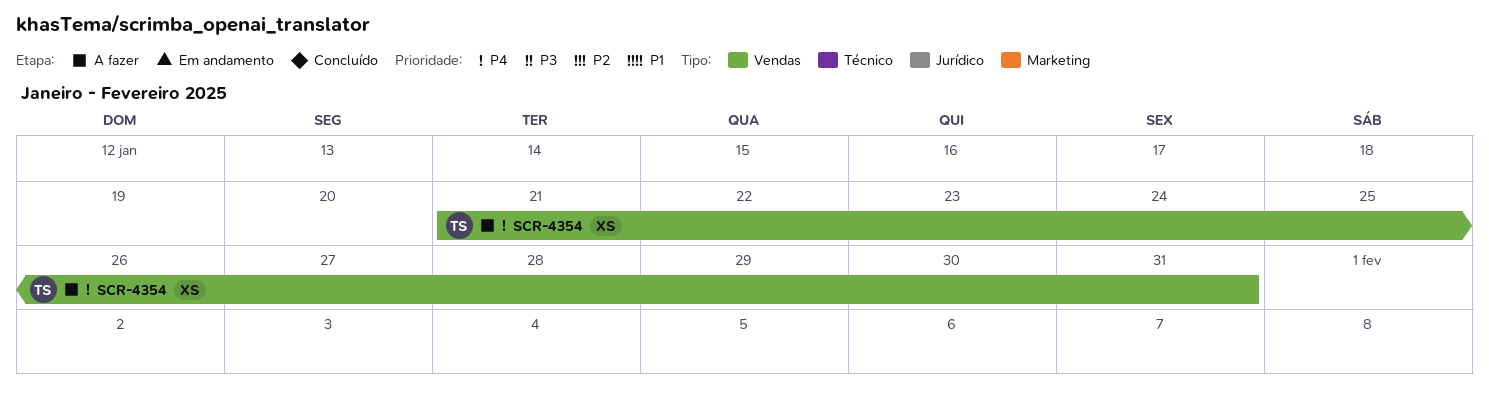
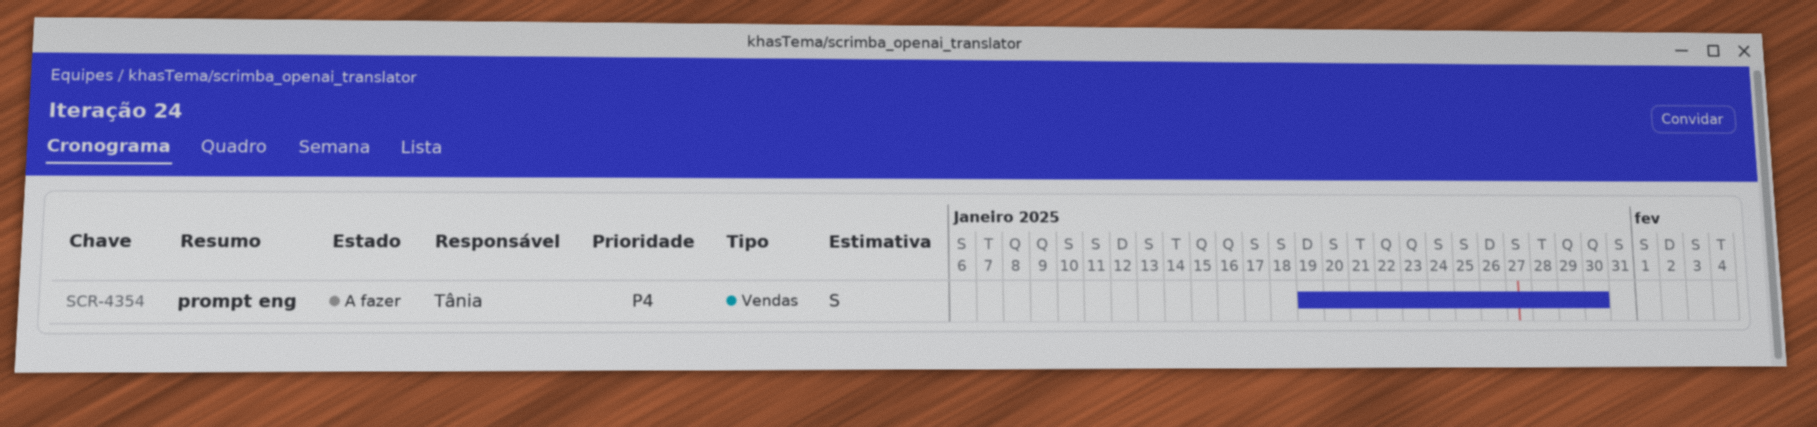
SCR-4354, estimate: XS -> S
SCR-4354, start: Jan 21 -> Jan 19
SCR-4354, due: Jan 31 -> Jan 30

